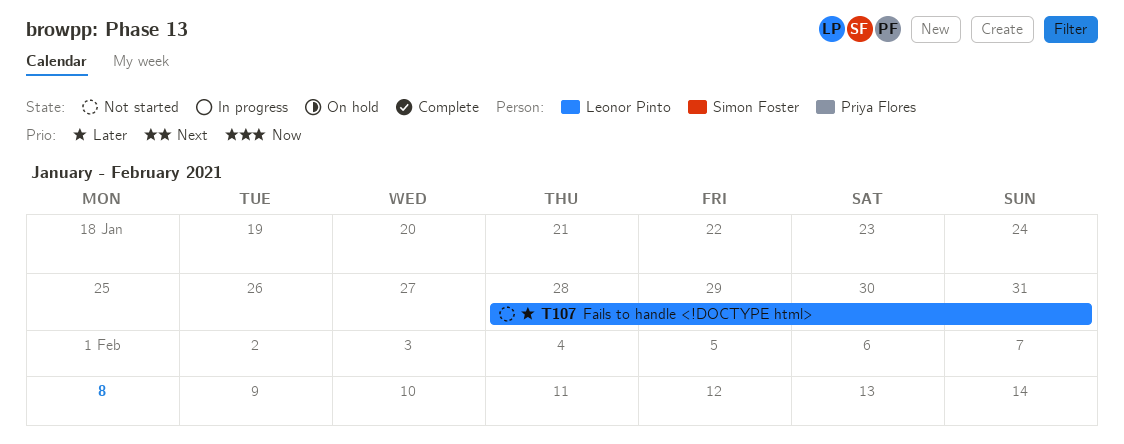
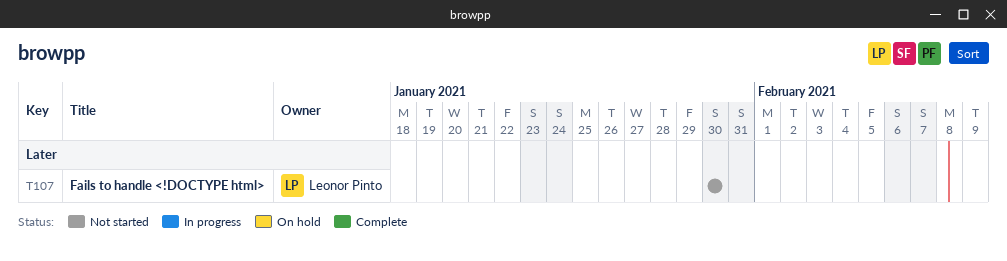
T107, start: Jan 28 -> Jan 30
T107, due: Jan 31 -> Jan 30

